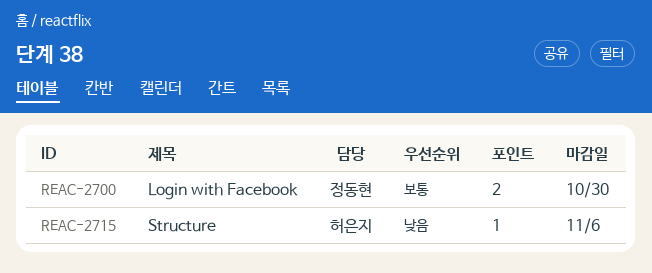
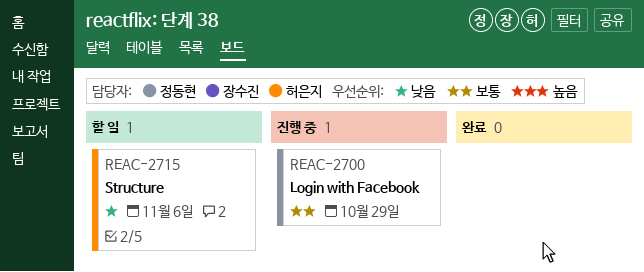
REAC-2700, due: Oct 30 -> Oct 29

